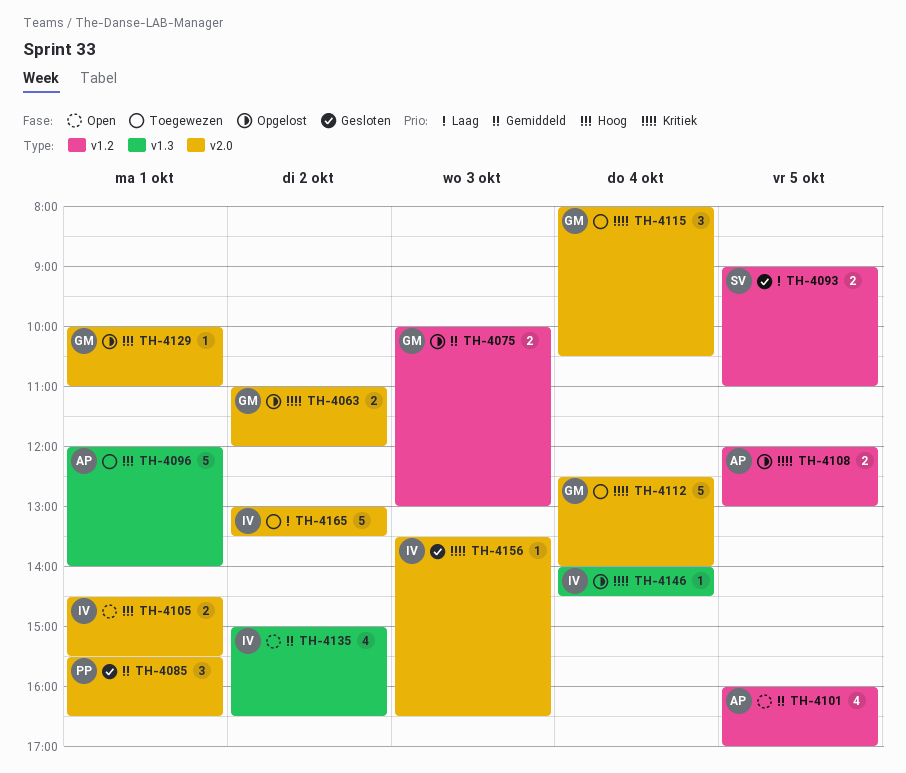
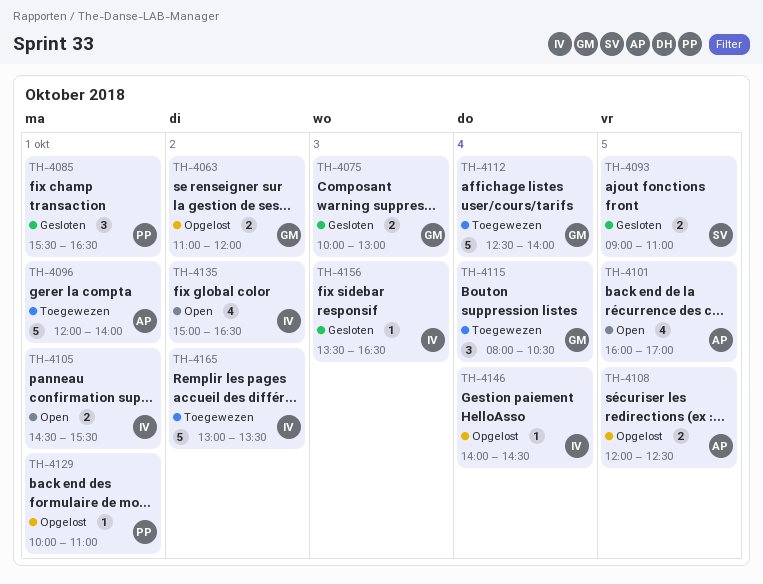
TH-4075, status: Opgelost -> Gesloten
TH-4108, ends: 13:00 -> 12:30
TH-4129, owner: GM -> PP

